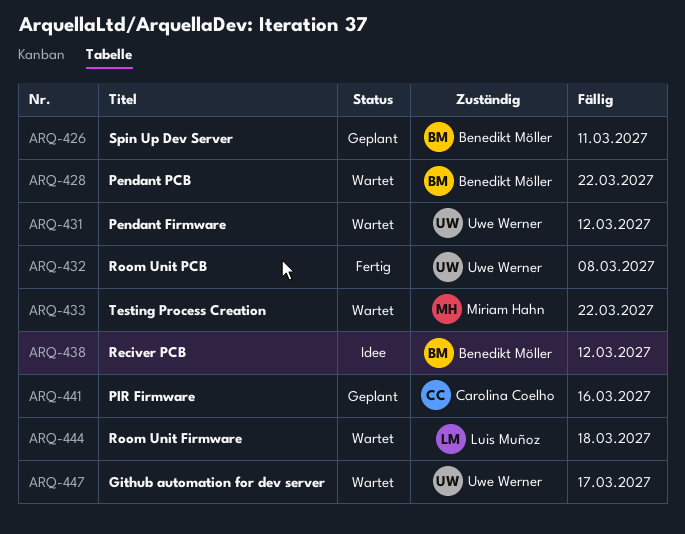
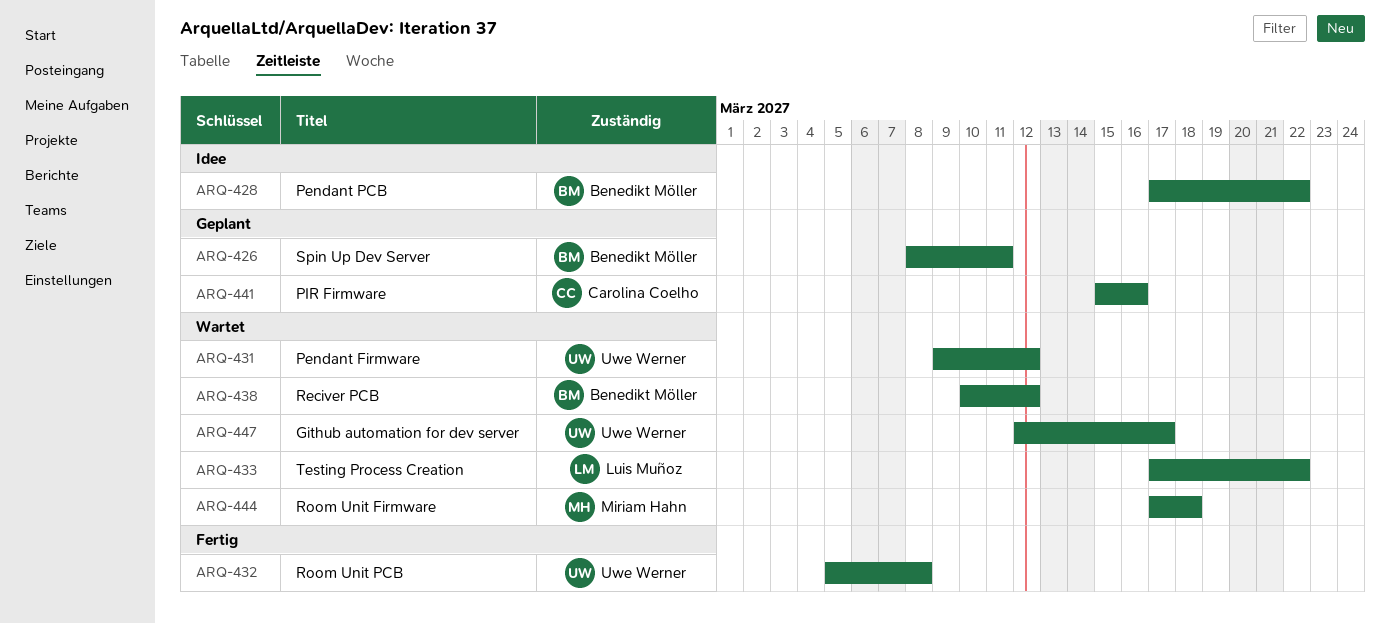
ARQ-428, status: Wartet -> Idee
ARQ-433, owner: Miriam Hahn -> Luis Muñoz
ARQ-438, status: Idee -> Wartet
ARQ-444, owner: Luis Muñoz -> Miriam Hahn

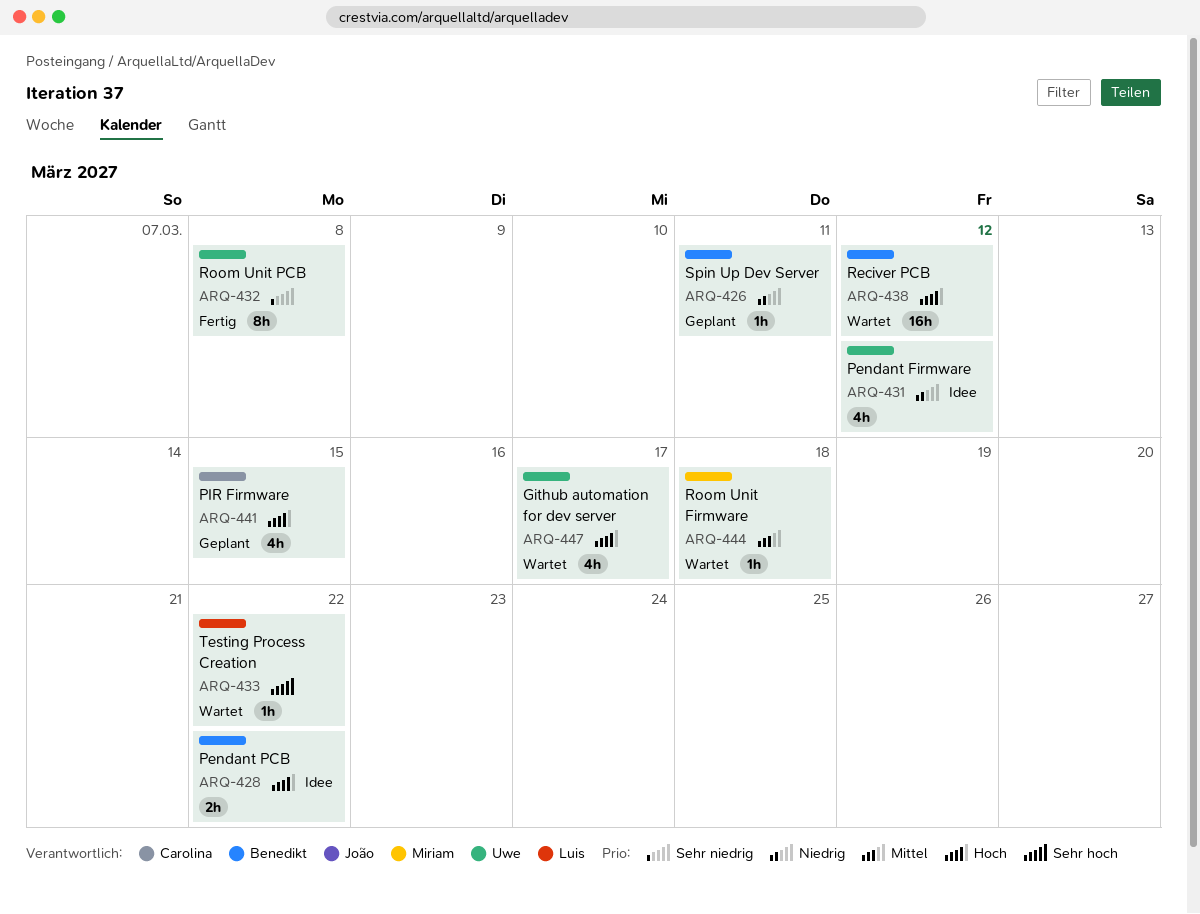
ARQ-431, status: Wartet -> Idee
ARQ-441, due: Mar 16 -> Mar 15

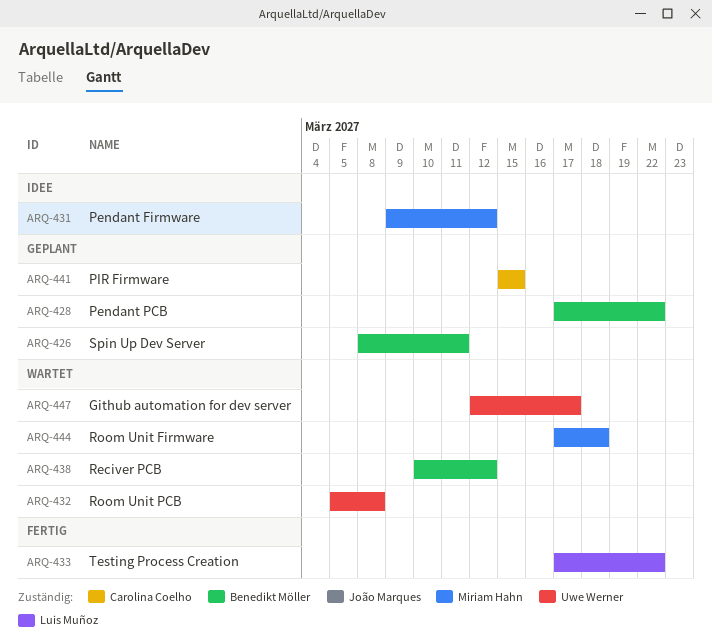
ARQ-428, status: Idee -> Geplant
ARQ-431, owner: Uwe Werner -> Miriam Hahn
ARQ-432, status: Fertig -> Wartet
ARQ-433, status: Wartet -> Fertig

